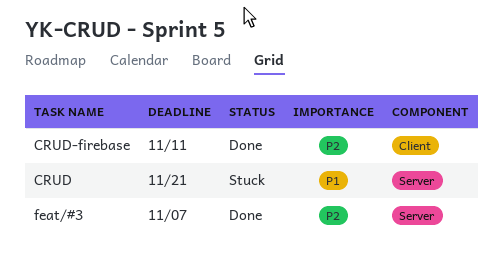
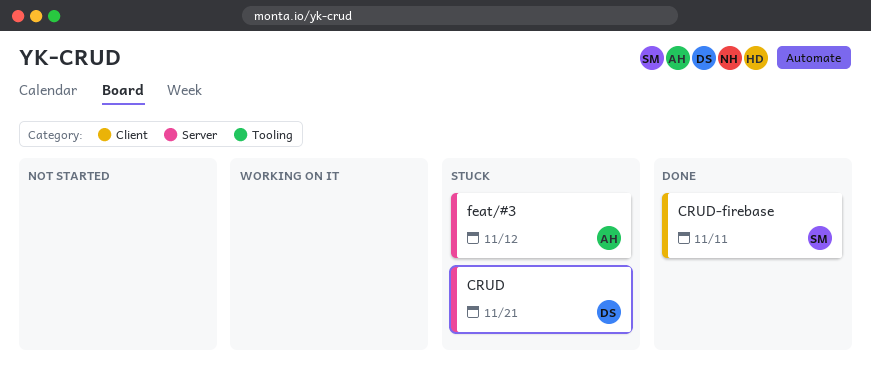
feat/#3, status: Done -> Stuck
feat/#3, due: Nov 7 -> Nov 12

